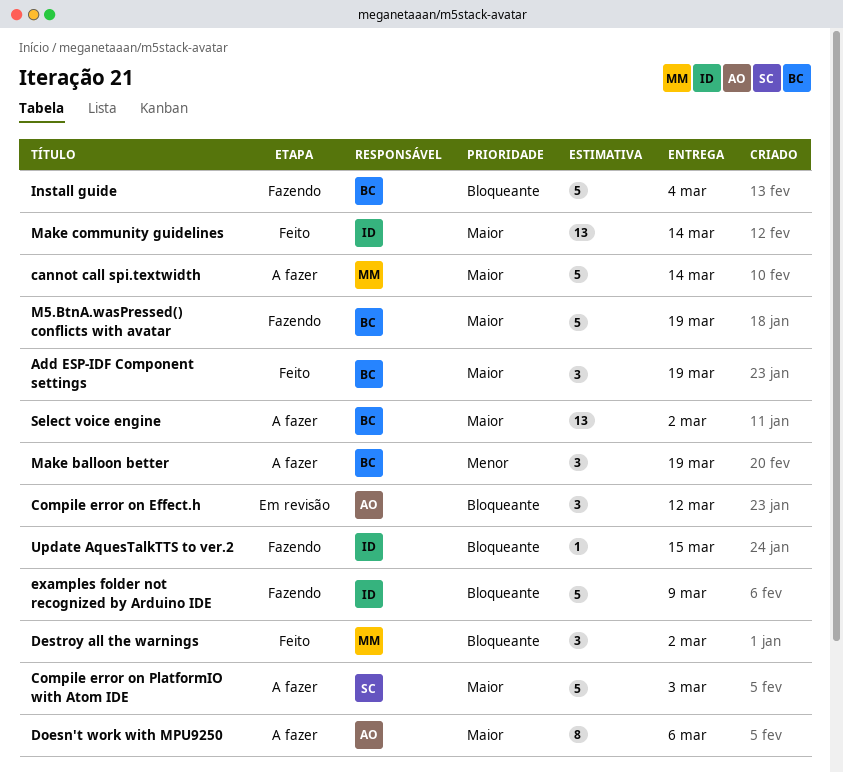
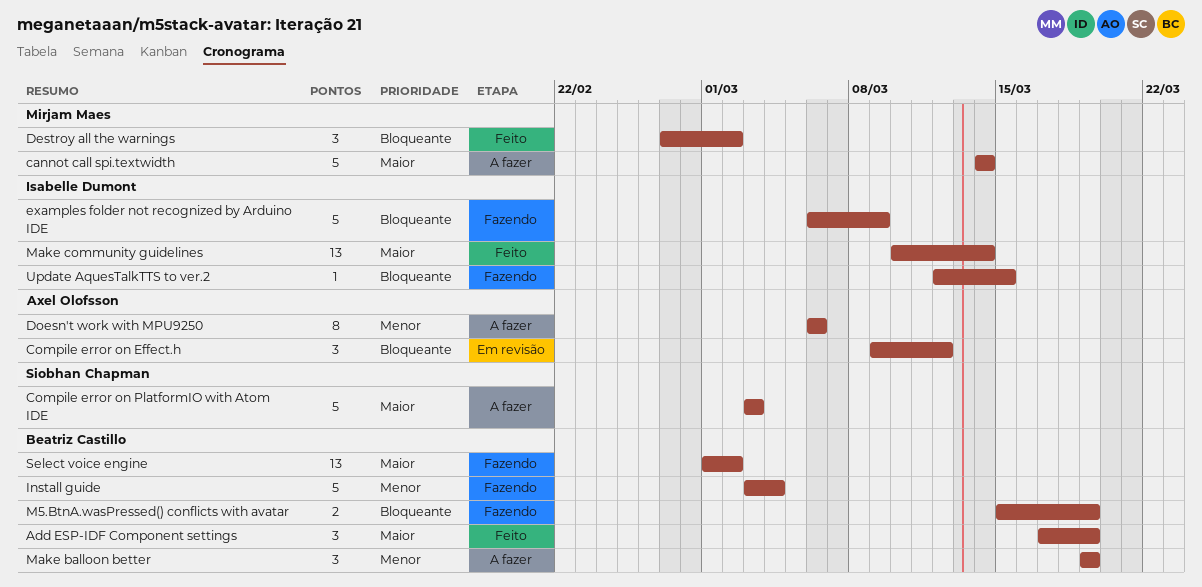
Doesn't work with MPU9250, priority: Maior -> Menor
Install guide, priority: Bloqueante -> Menor
M5.BtnA.wasPressed() conflicts with avatar, priority: Maior -> Bloqueante
M5.BtnA.wasPressed() conflicts with avatar, estimate: 5 -> 2
Select voice engine, status: A fazer -> Fazendo

